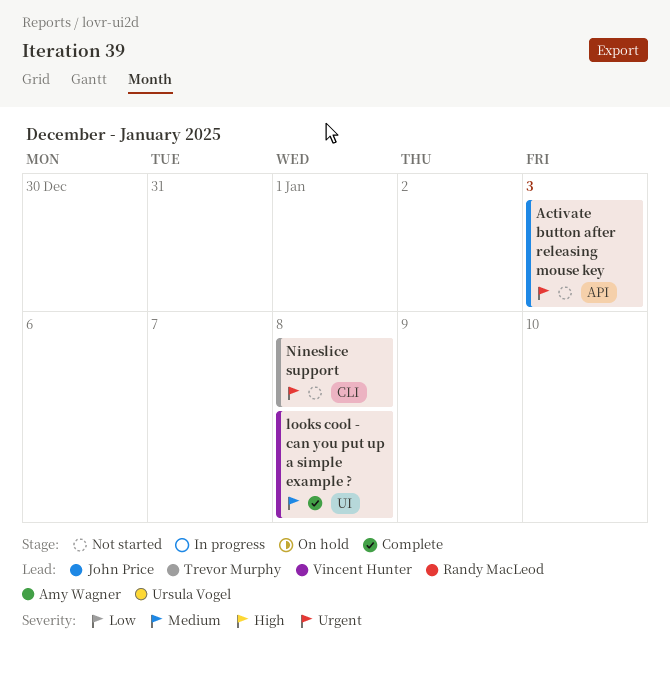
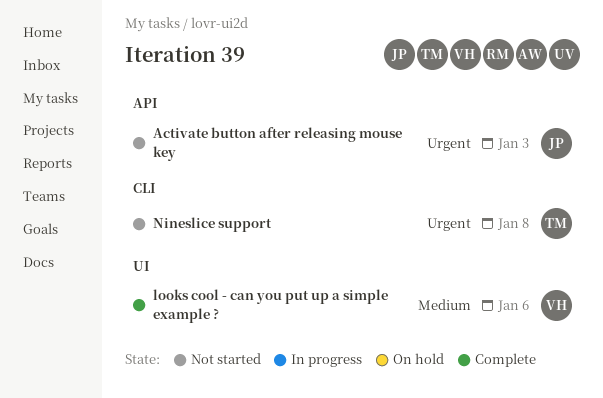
looks cool - can you put up a simple example ?, due: Jan 8 -> Jan 6

